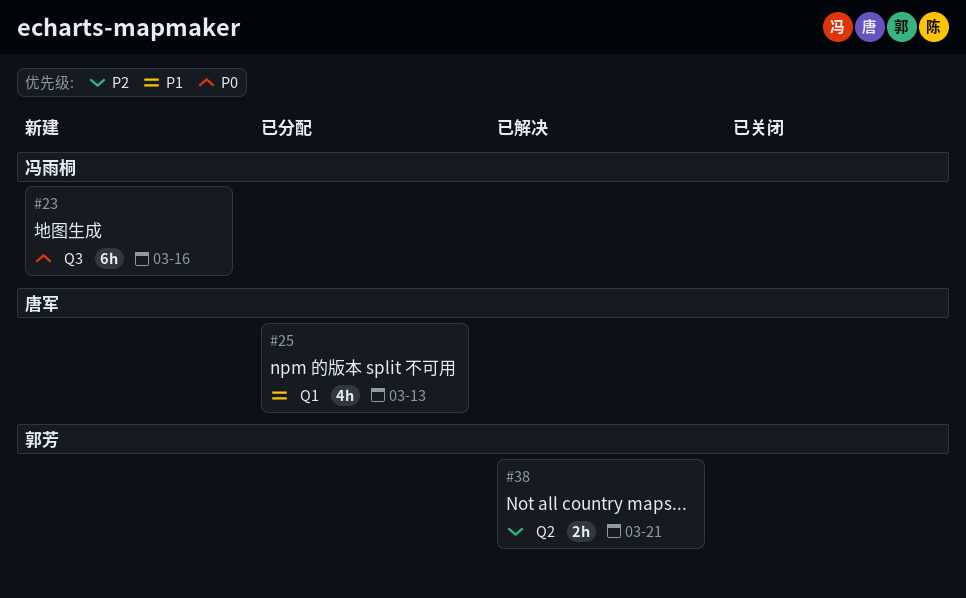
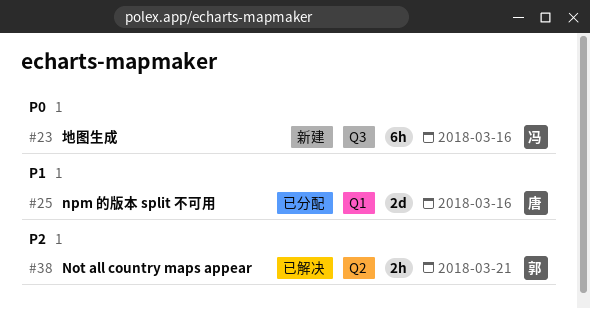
#25, estimate: 4h -> 2d
#25, due: Mar 13 -> Mar 16

